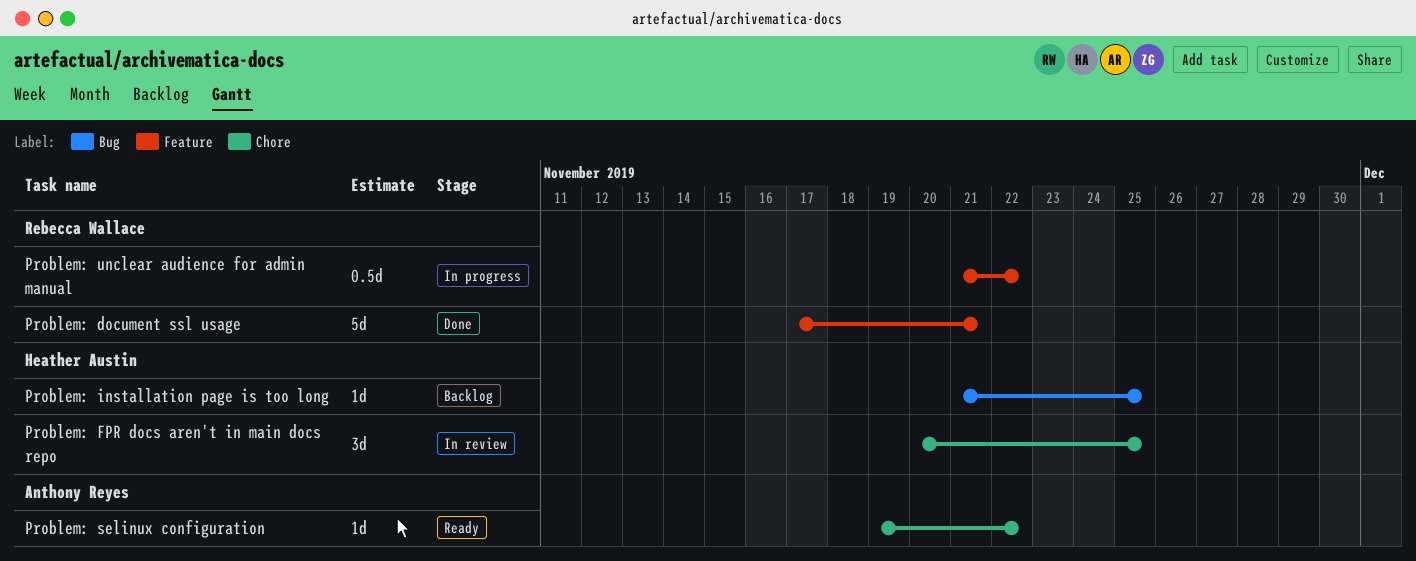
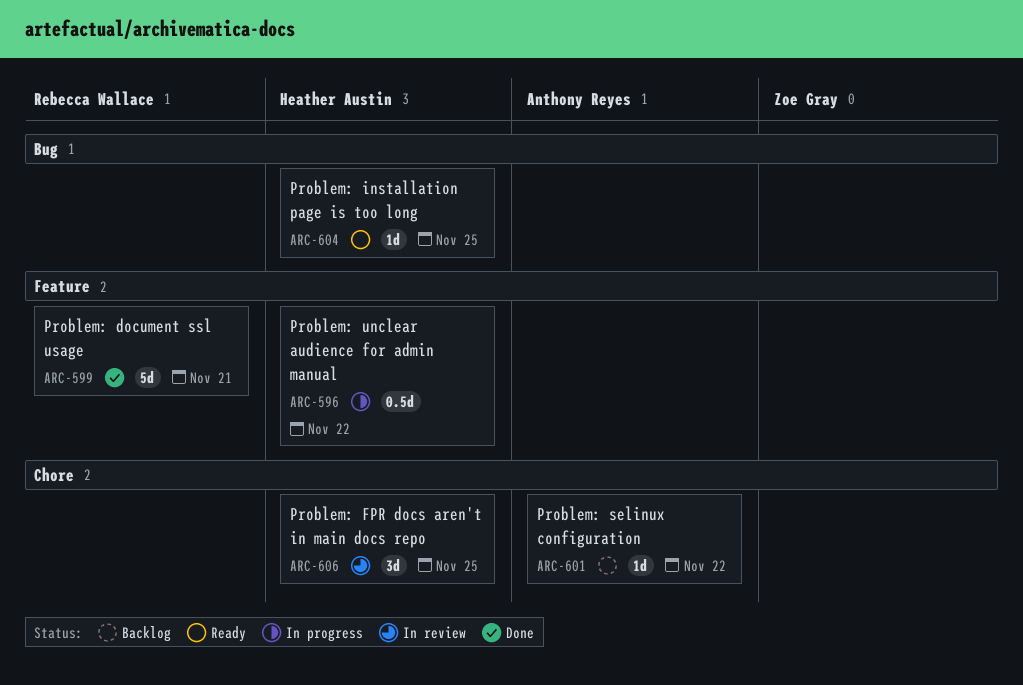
Problem: installation page is too long, status: Backlog -> Ready
Problem: selinux configuration, status: Ready -> Backlog
Problem: unclear audience for admin manual, owner: Rebecca Wallace -> Heather Austin

